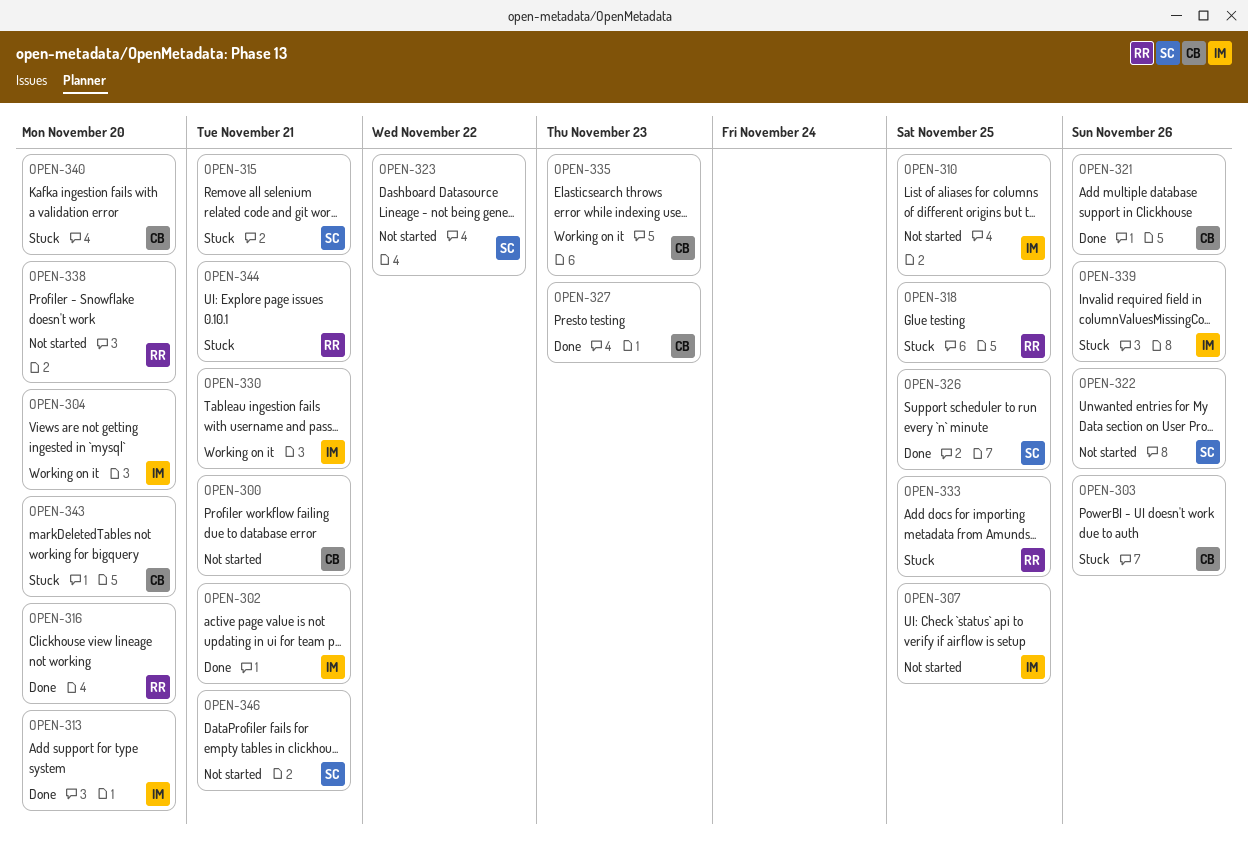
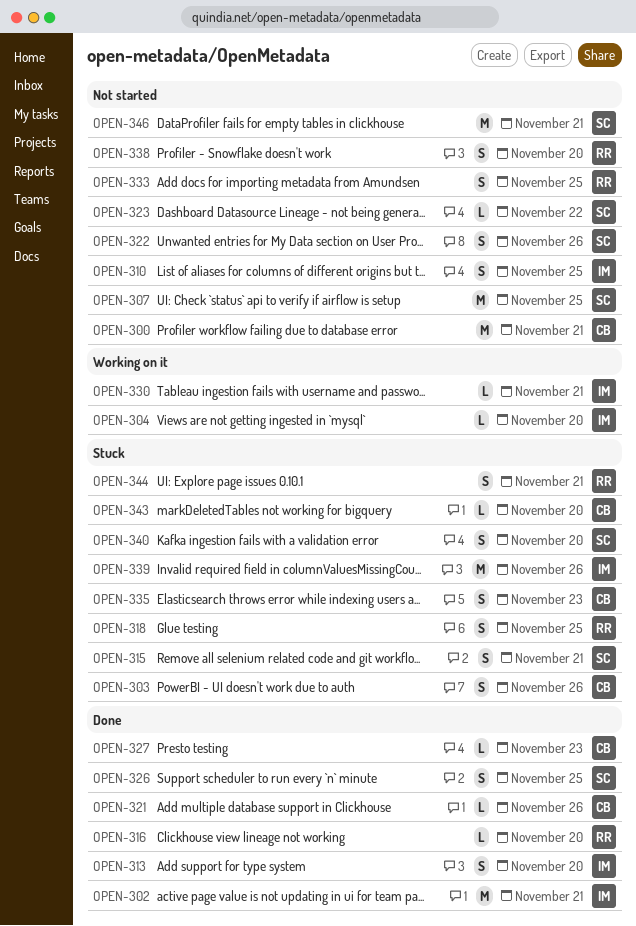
OPEN-307, owner: IM -> SC
OPEN-333, status: Stuck -> Not started
OPEN-335, status: Working on it -> Stuck
OPEN-340, owner: CB -> SC

